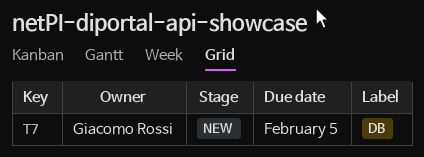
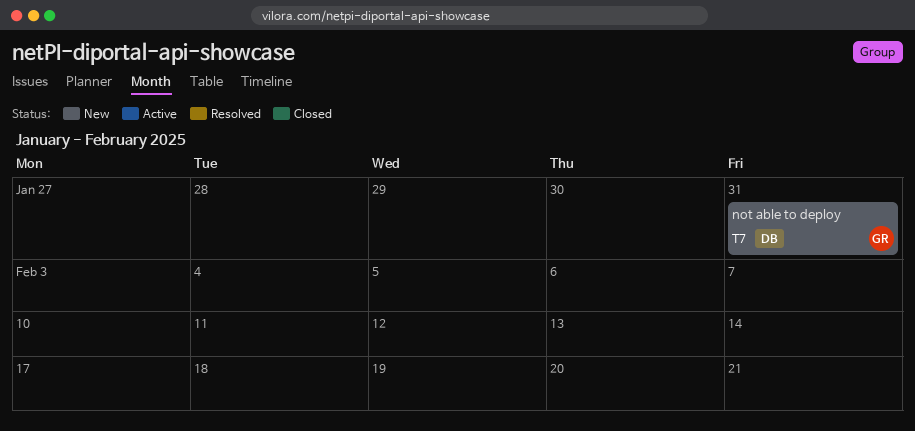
T7, due: Feb 5 -> Jan 31

